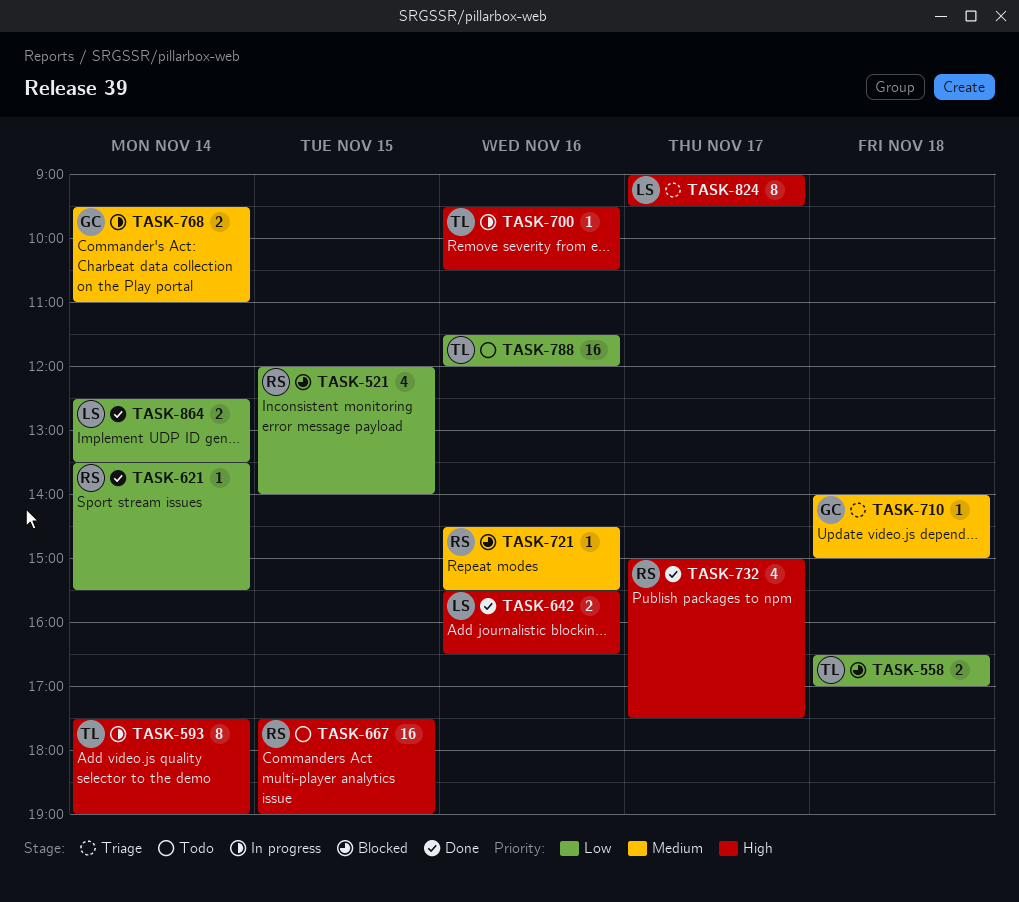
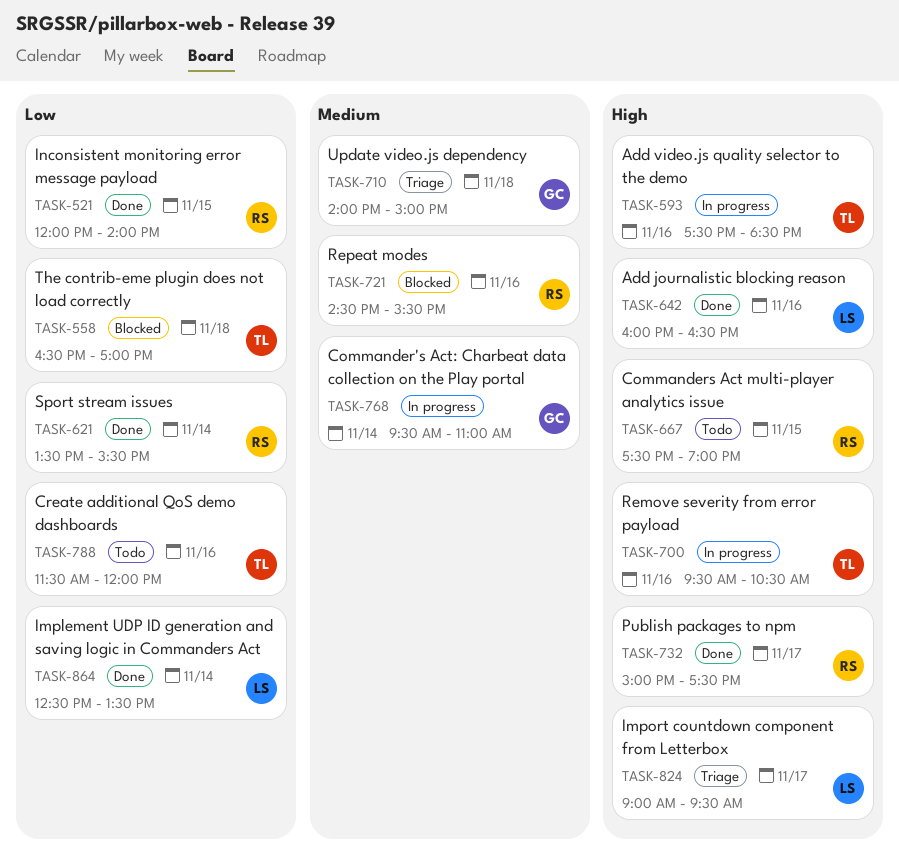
TASK-521, status: Blocked -> Done
TASK-593, day: Nov 14 -> Nov 16
TASK-593, ends: 19:00 -> 18:30
TASK-642, begins: 15:30 -> 16:00

